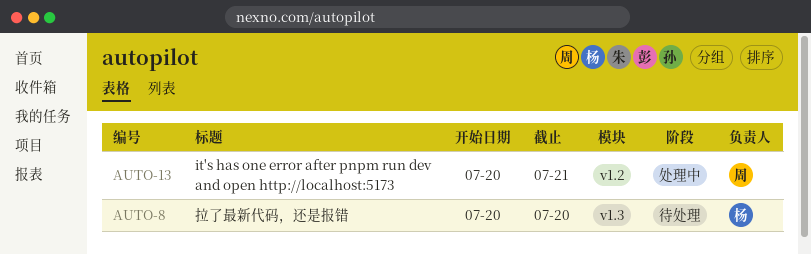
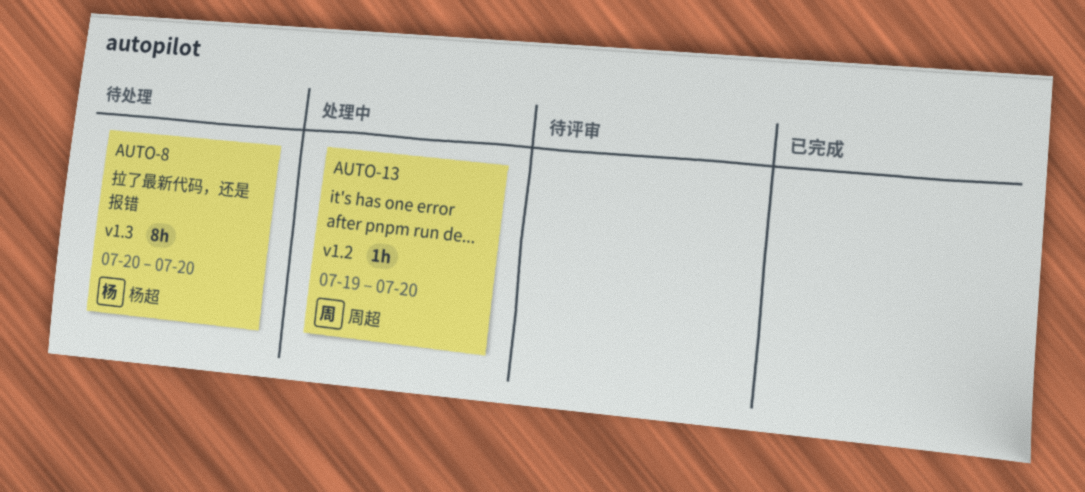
AUTO-13, start: Jul 20 -> Jul 19
AUTO-13, due: Jul 21 -> Jul 20

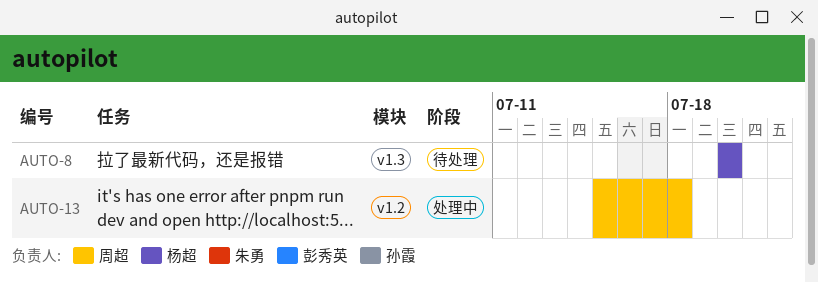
AUTO-13, start: Jul 19 -> Jul 15
AUTO-13, due: Jul 20 -> Jul 18

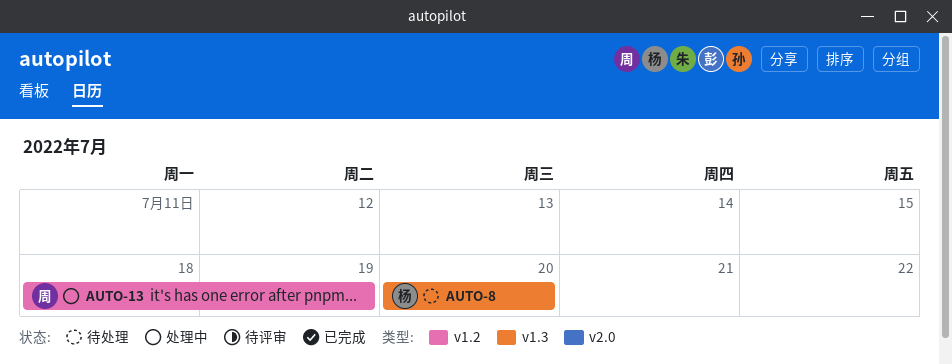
AUTO-13, start: Jul 15 -> Jul 18
AUTO-13, due: Jul 18 -> Jul 19

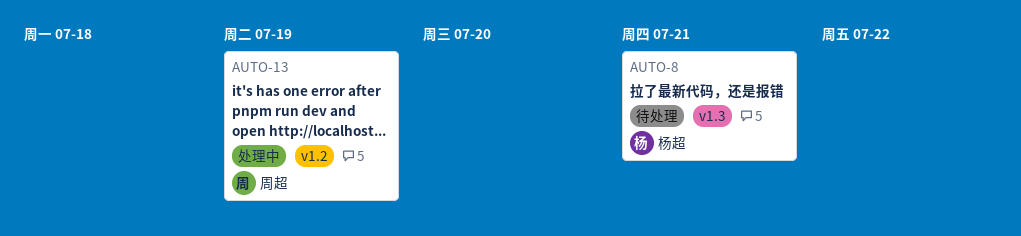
AUTO-8, due: Jul 20 -> Jul 21

